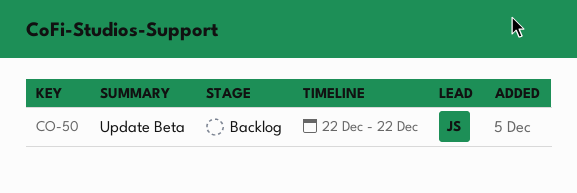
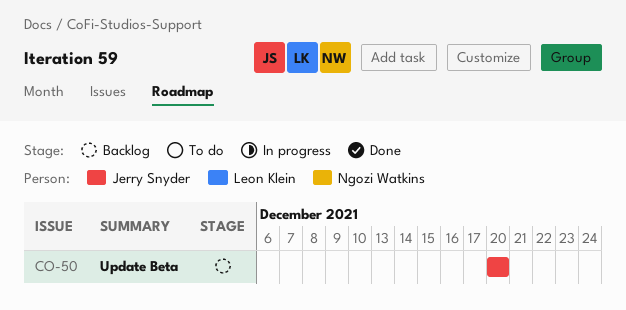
CO-50, start: Dec 22 -> Dec 20
CO-50, due: Dec 22 -> Dec 20

